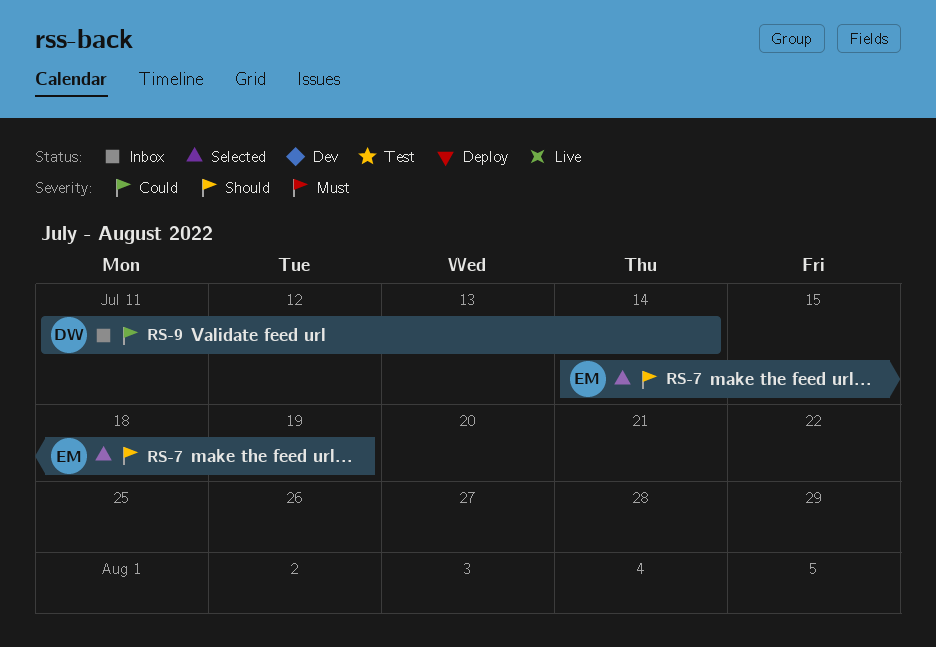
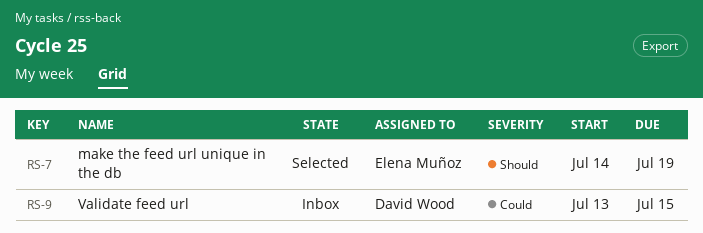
RS-9, start: Jul 11 -> Jul 13
RS-9, due: Jul 14 -> Jul 15

